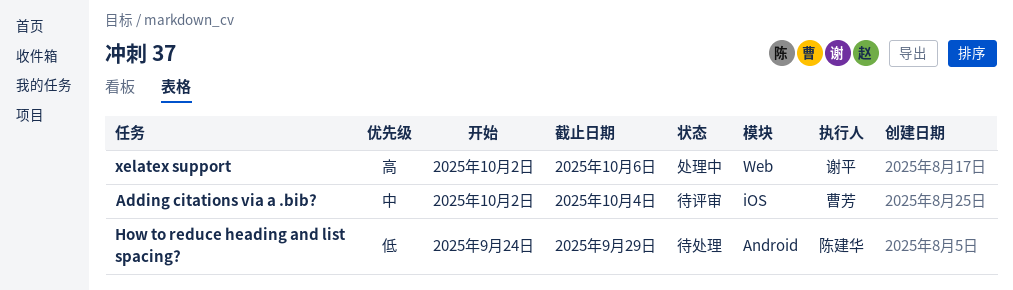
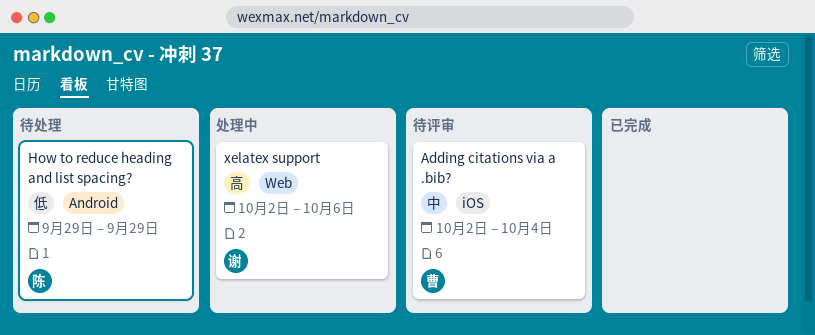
How to reduce heading and list spacing?, start: Sep 24 -> Sep 29

